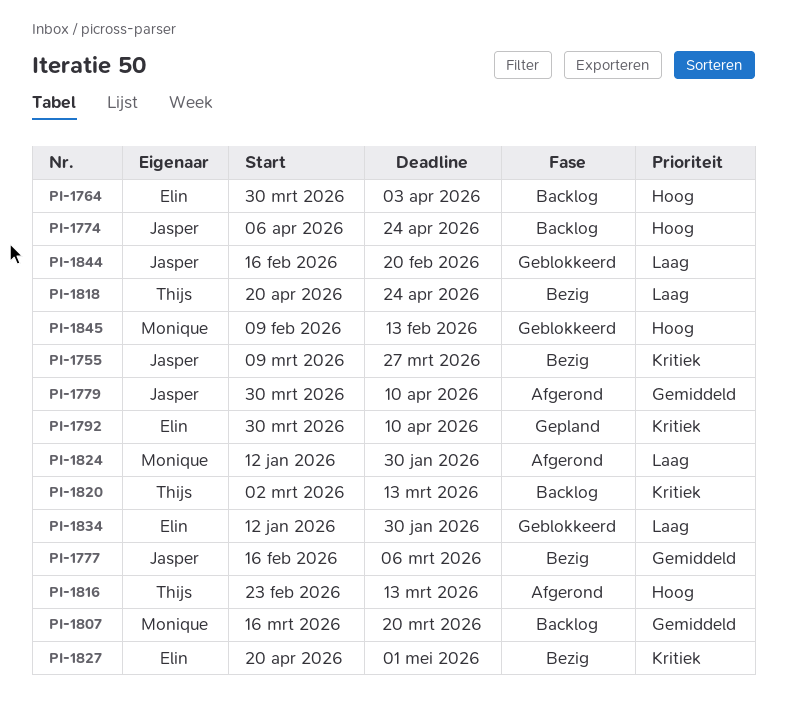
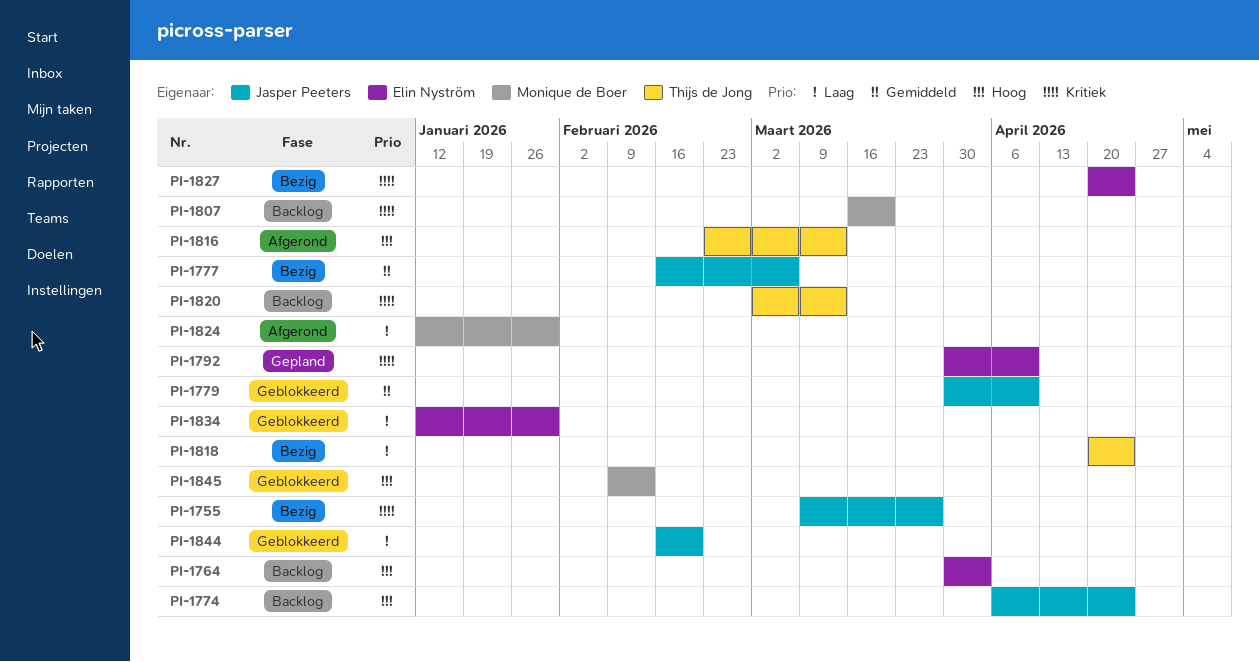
PI-1779, status: Afgerond -> Geblokkeerd
PI-1807, priority: Gemiddeld -> Kritiek
PI-1827, due: May 1 -> Apr 24

